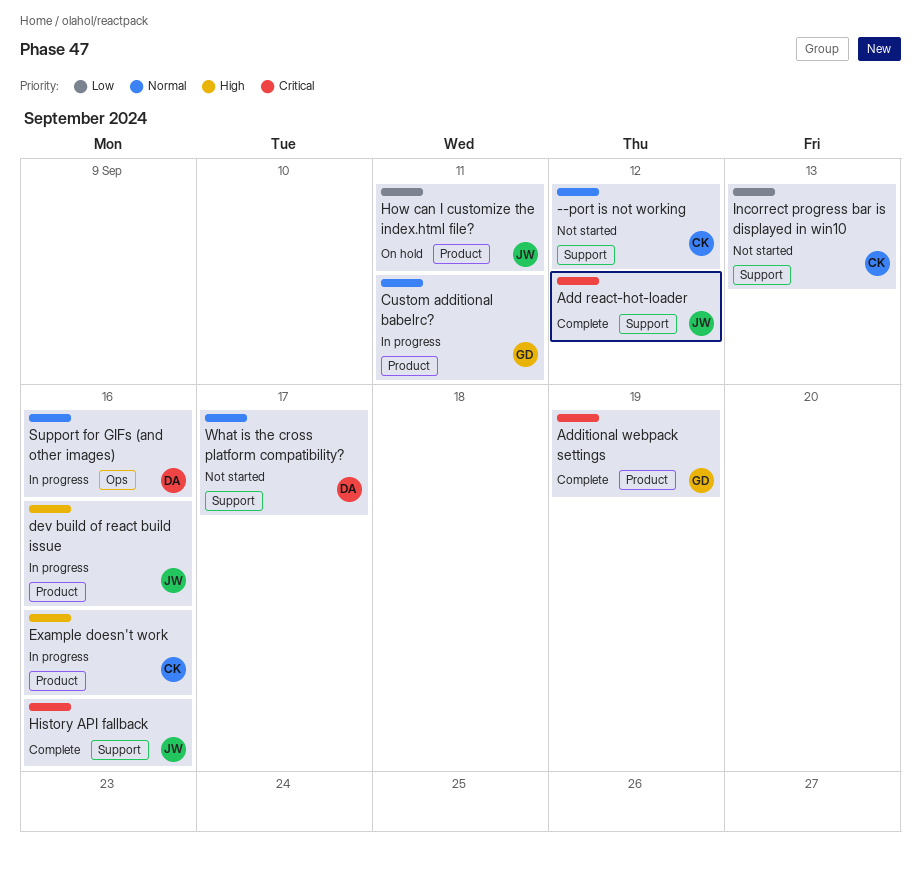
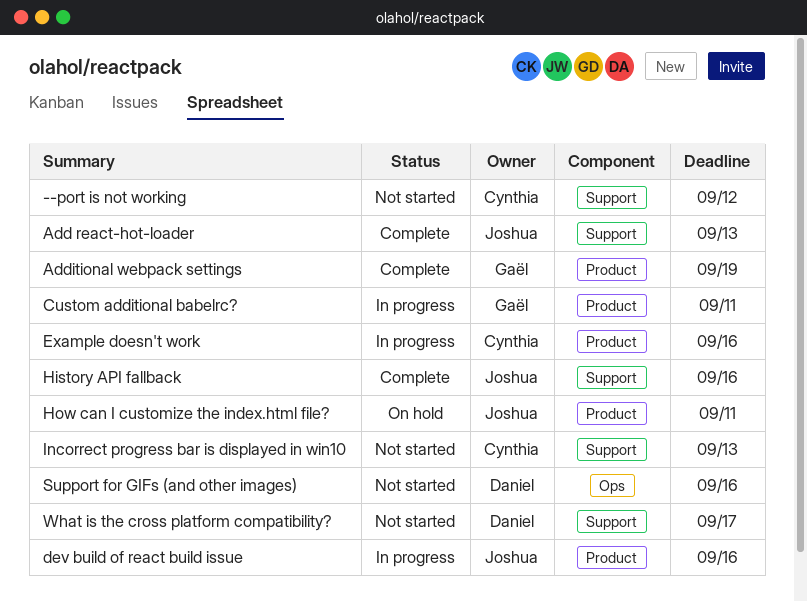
Add react-hot-loader, due: Sep 12 -> Sep 13
Support for GIFs (and other images), status: In progress -> Not started

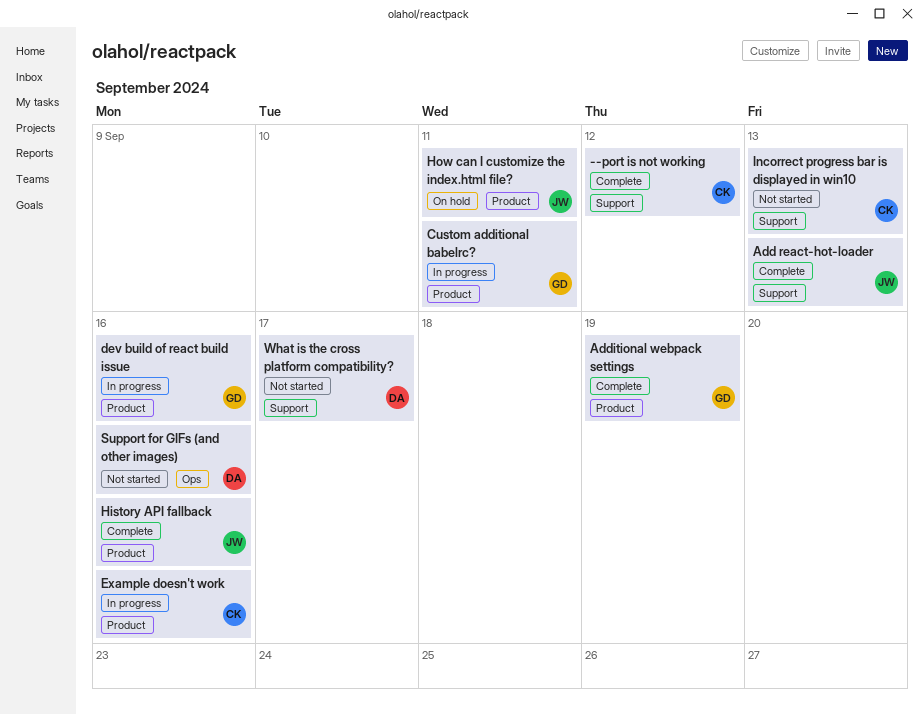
--port is not working, status: Not started -> Complete
dev build of react build issue, owner: Joshua -> Gaël
History API fallback, label: Support -> Product

